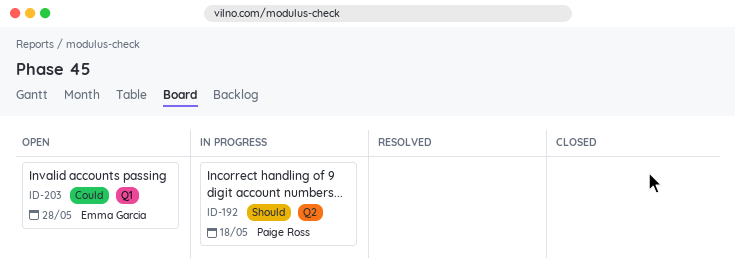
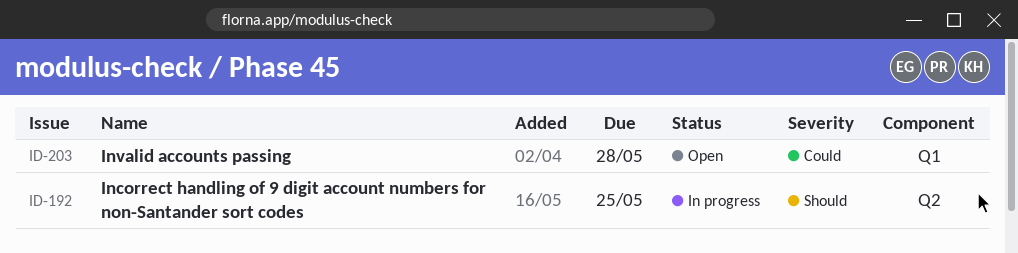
ID-192, due: May 18 -> May 25

